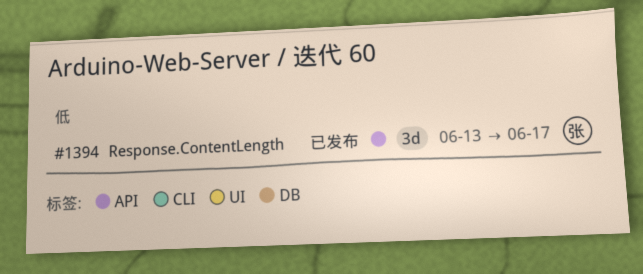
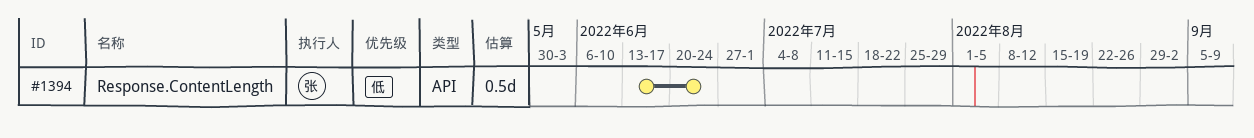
#1394, estimate: 3d -> 0.5d
#1394, due: Jun 17 -> Jun 24

